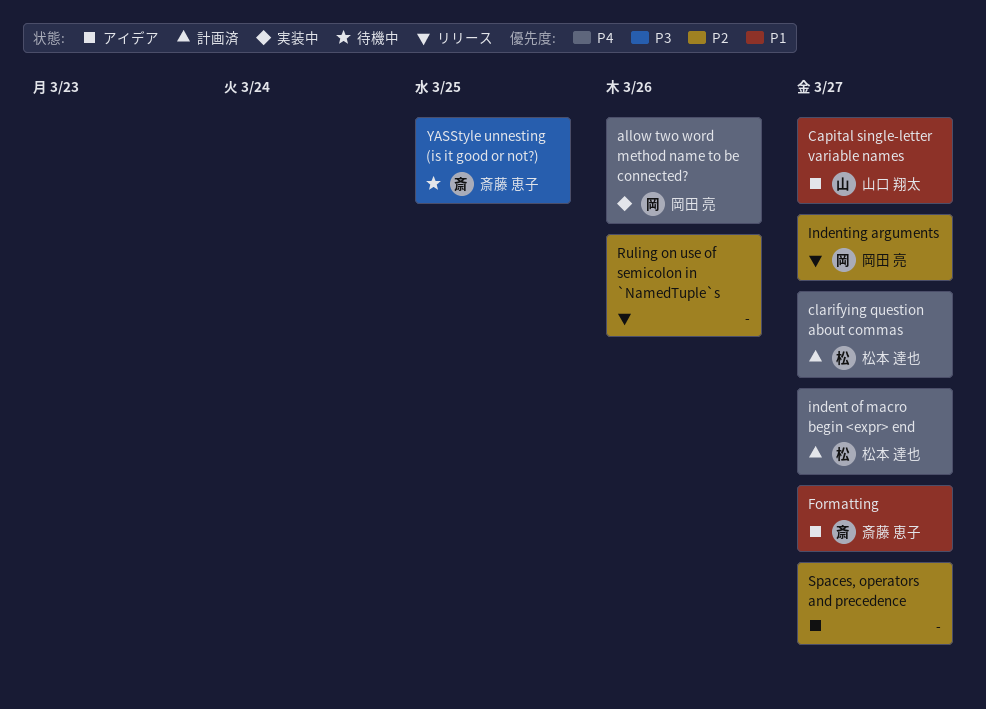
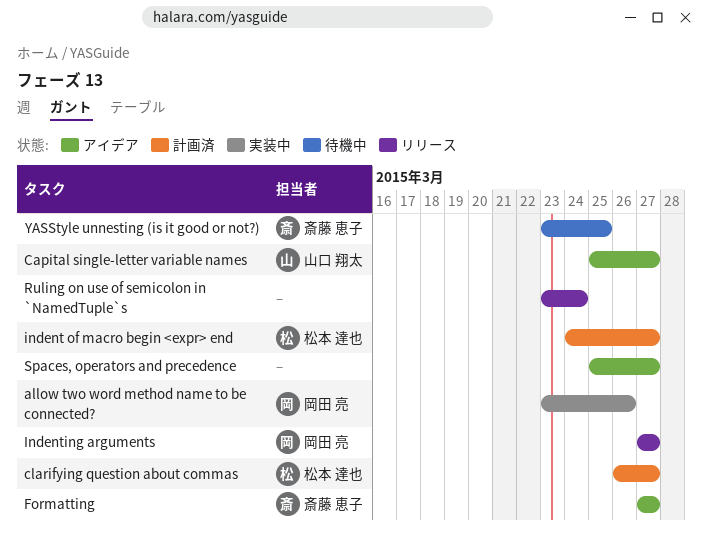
Ruling on use of semicolon in `NamedTuple`s, due: Mar 26 -> Mar 24

